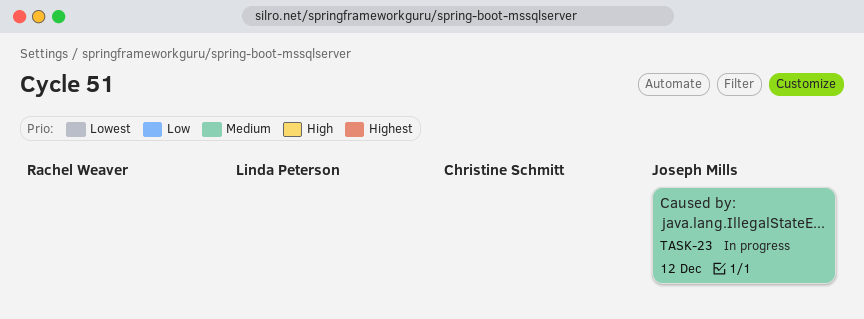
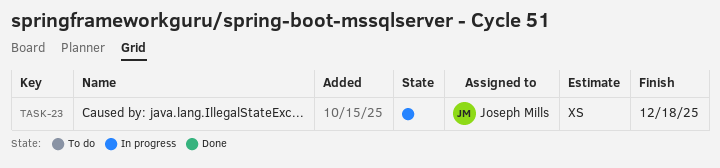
TASK-23, due: Dec 12 -> Dec 18

